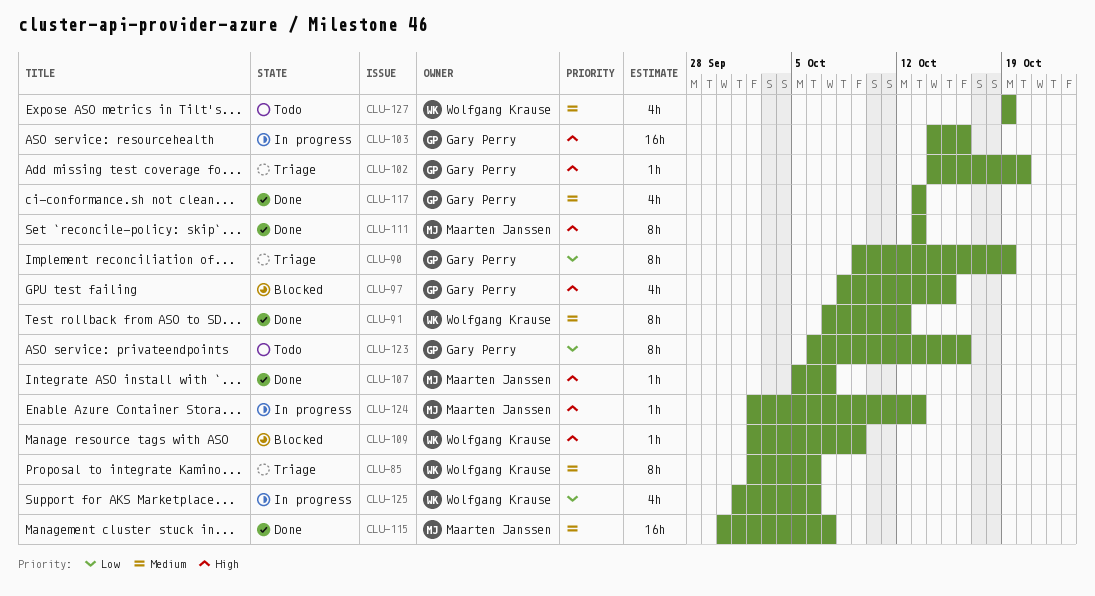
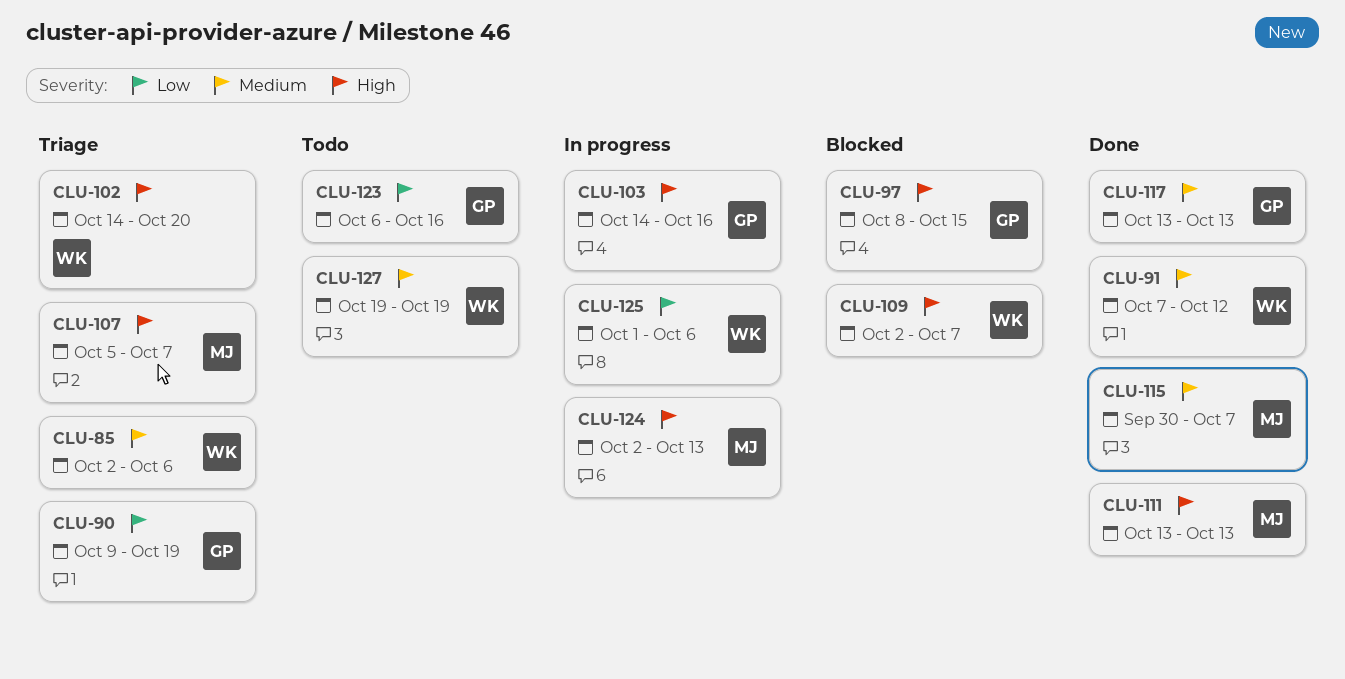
CLU-102, owner: Gary Perry -> Wolfgang Krause
CLU-107, status: Done -> Triage
CLU-109, due: Oct 9 -> Oct 7

